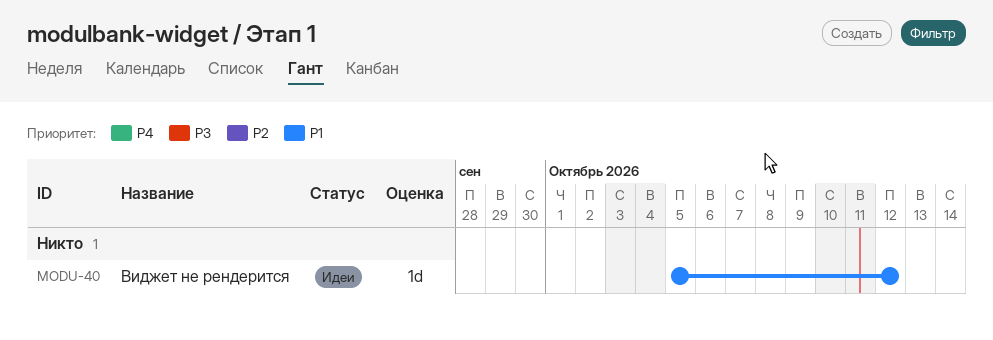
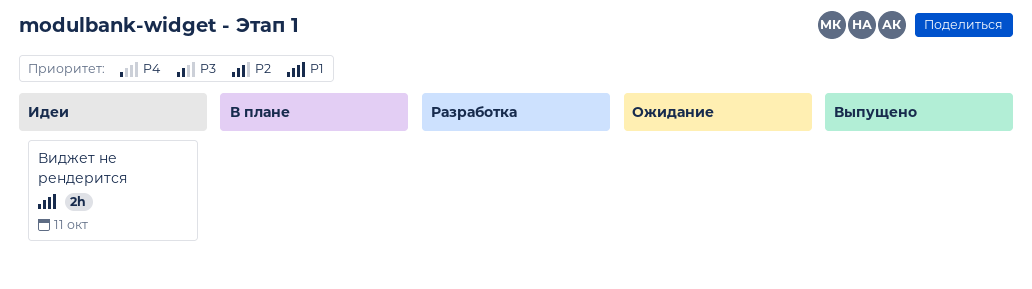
Виджет не рендерится, estimate: 1d -> 2h
Виджет не рендерится, due: Oct 12 -> Oct 11

